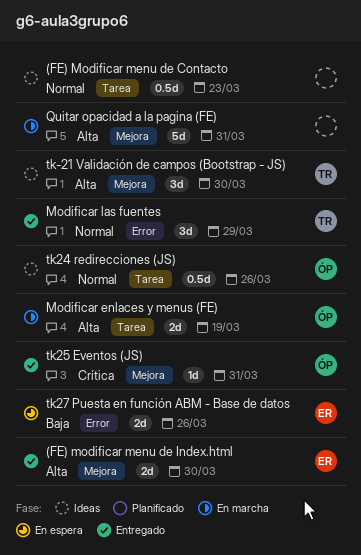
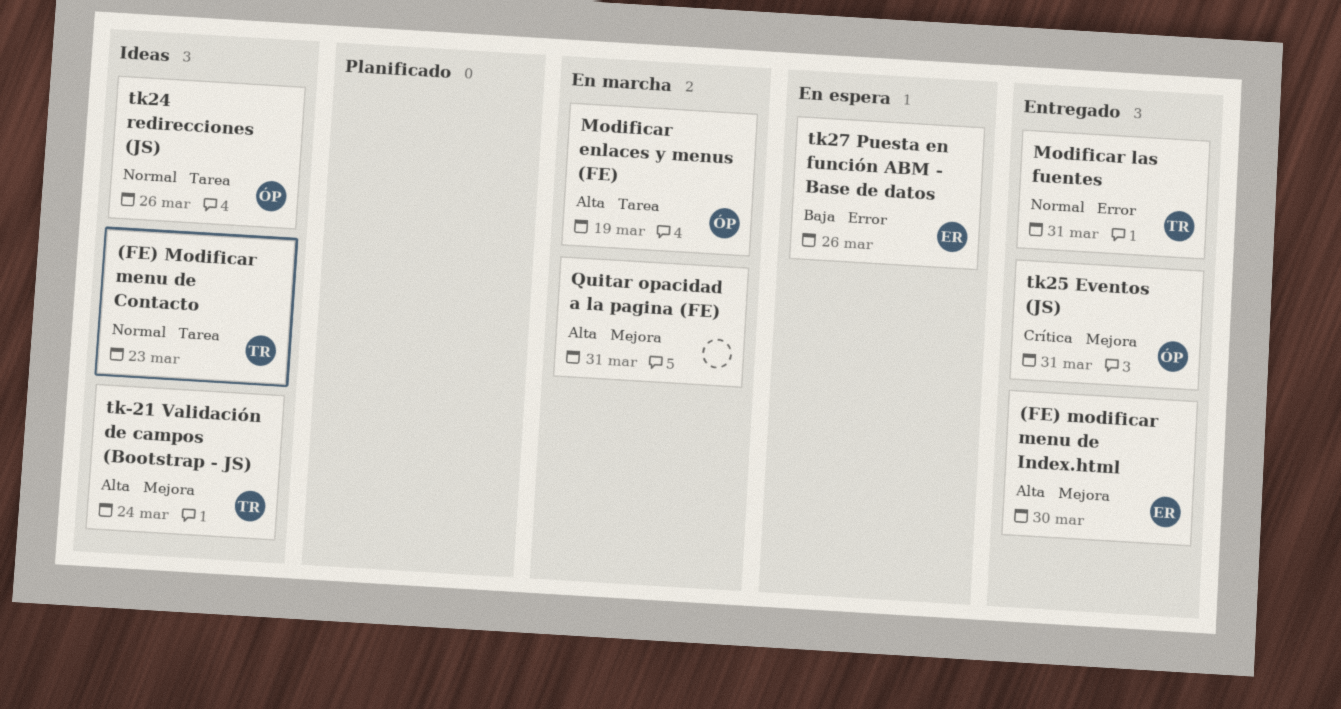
(FE) Modificar menu de Contacto, owner: none -> TR
Modificar las fuentes, due: Mar 29 -> Mar 31
tk-21 Validación de campos (Bootstrap - JS), due: Mar 30 -> Mar 24

